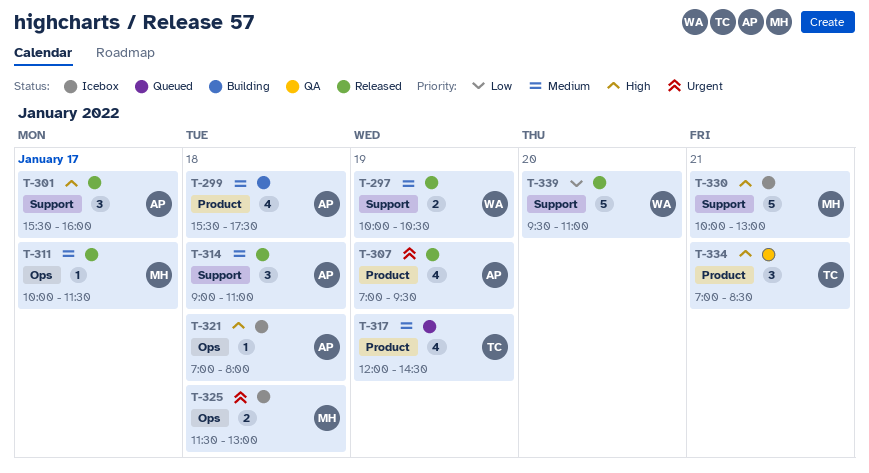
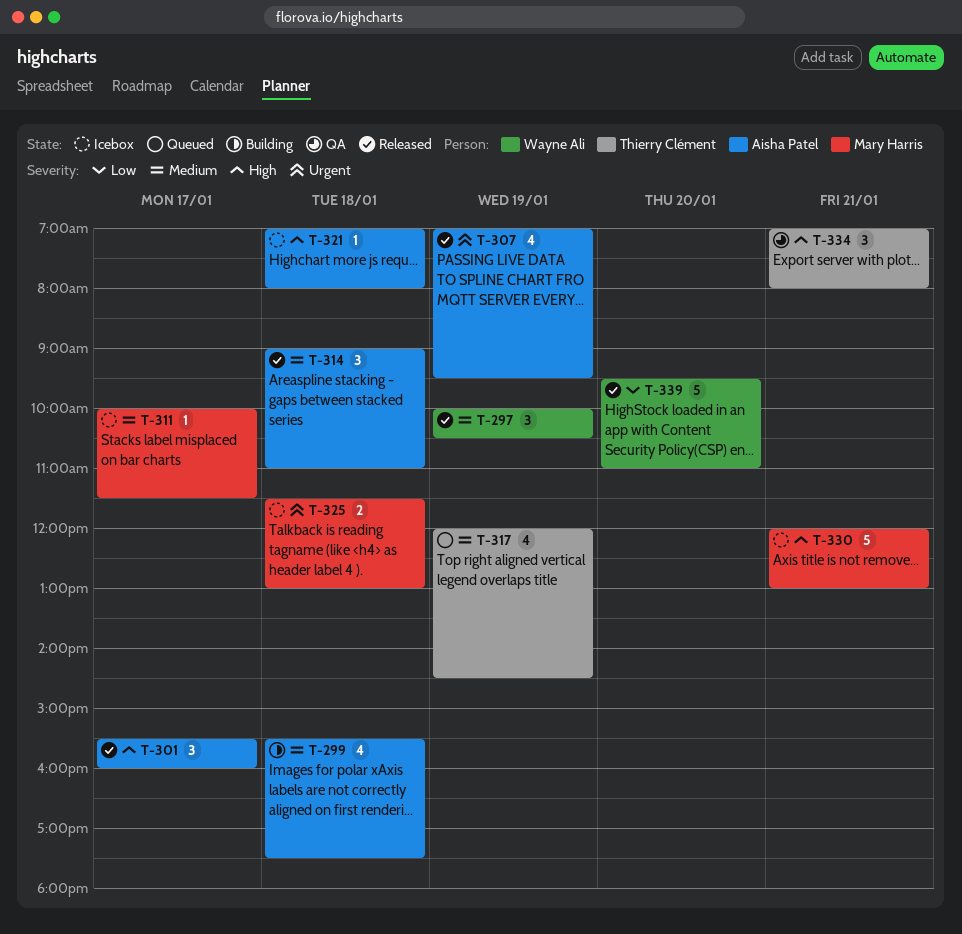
T-297, estimate: 2 -> 3
T-311, status: Released -> Icebox
T-330, begins: 10:00 -> 12:00
T-334, ends: 08:30 -> 08:00

